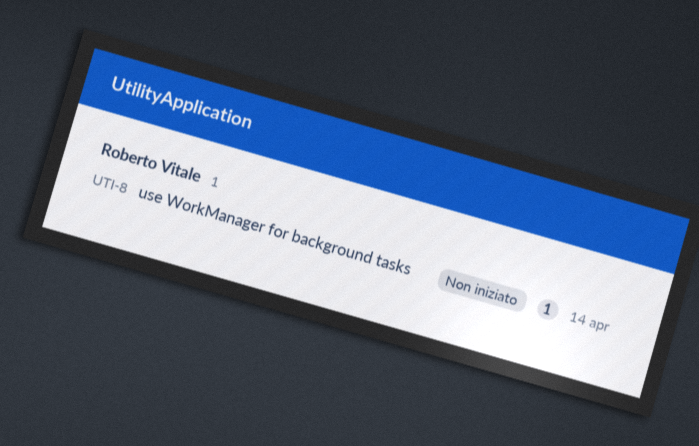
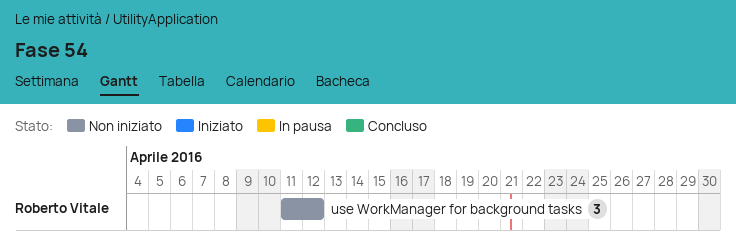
use WorkManager for background tasks, estimate: 1 -> 3
use WorkManager for background tasks, due: Apr 14 -> Apr 12

